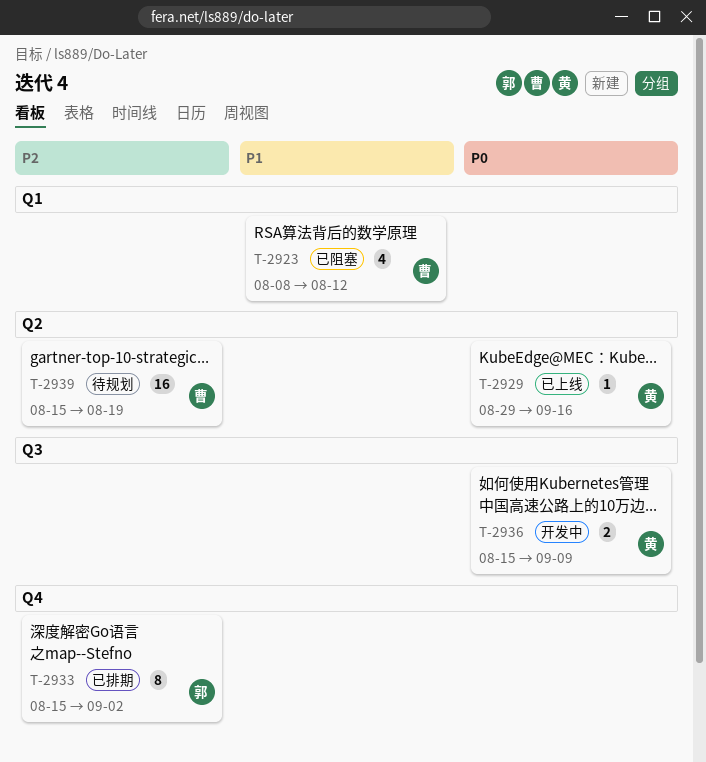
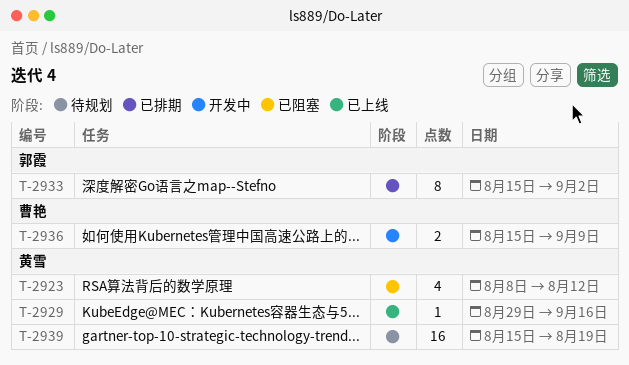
T-2923, owner: 曹艳 -> 黄雪
T-2936, owner: 黄雪 -> 曹艳
T-2939, owner: 曹艳 -> 黄雪

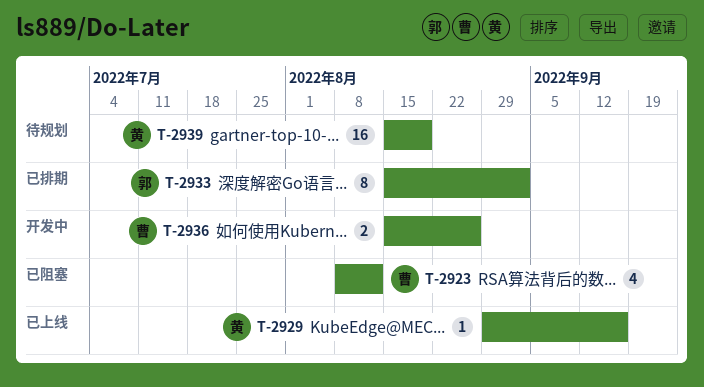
T-2923, owner: 黄雪 -> 曹艳
T-2936, due: Sep 9 -> Aug 26

